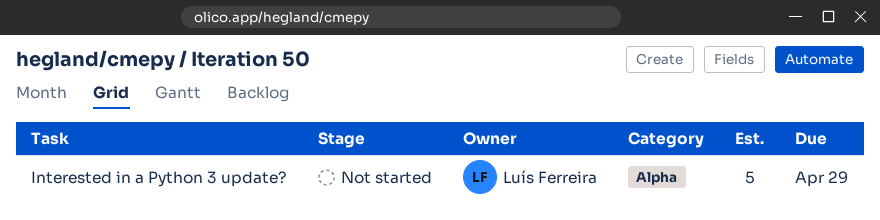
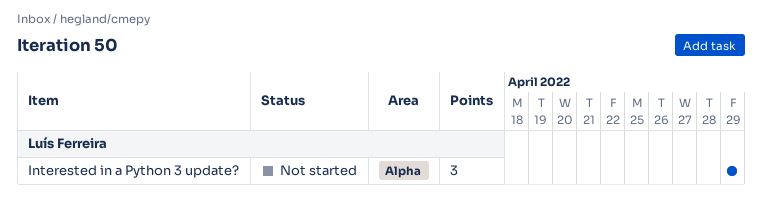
Interested in a Python 3 update?, estimate: 5 -> 3

